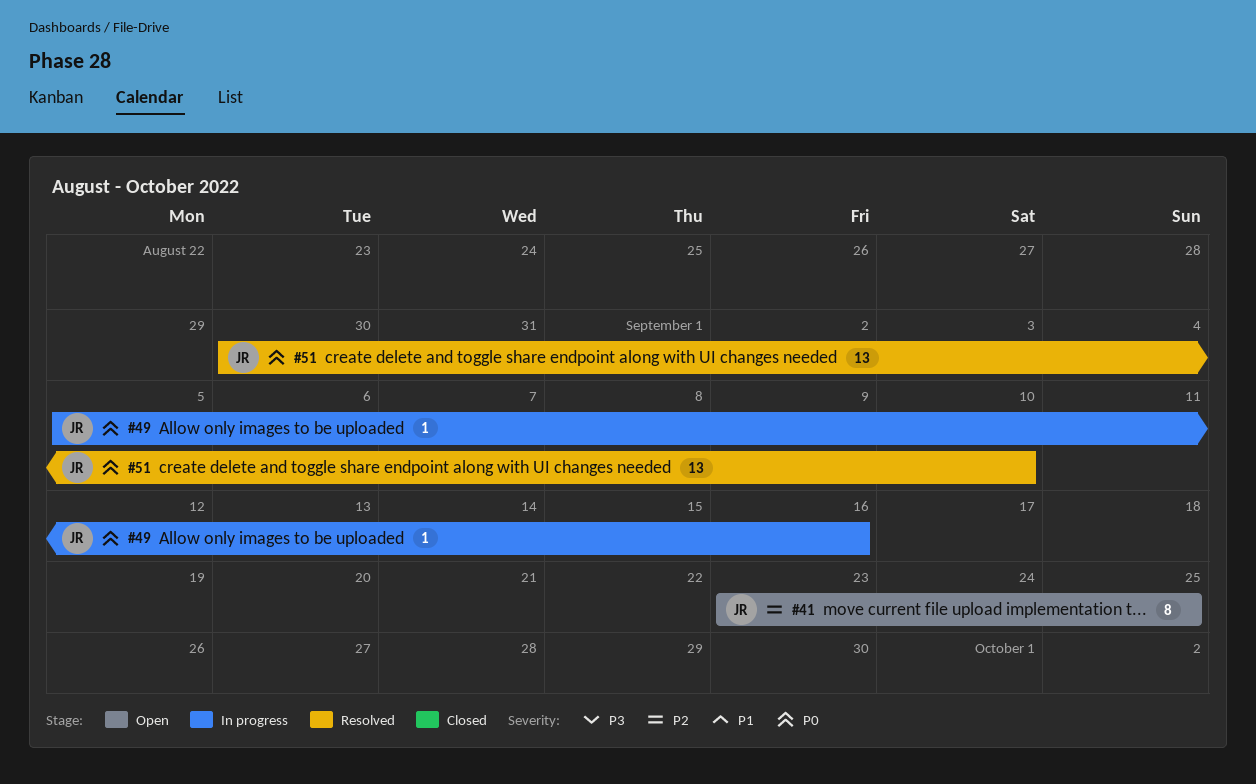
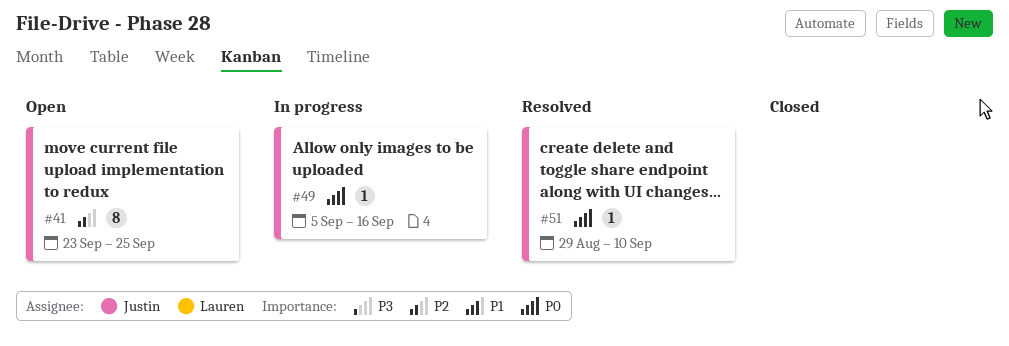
#51, estimate: 13 -> 1
#51, start: Aug 30 -> Aug 29

